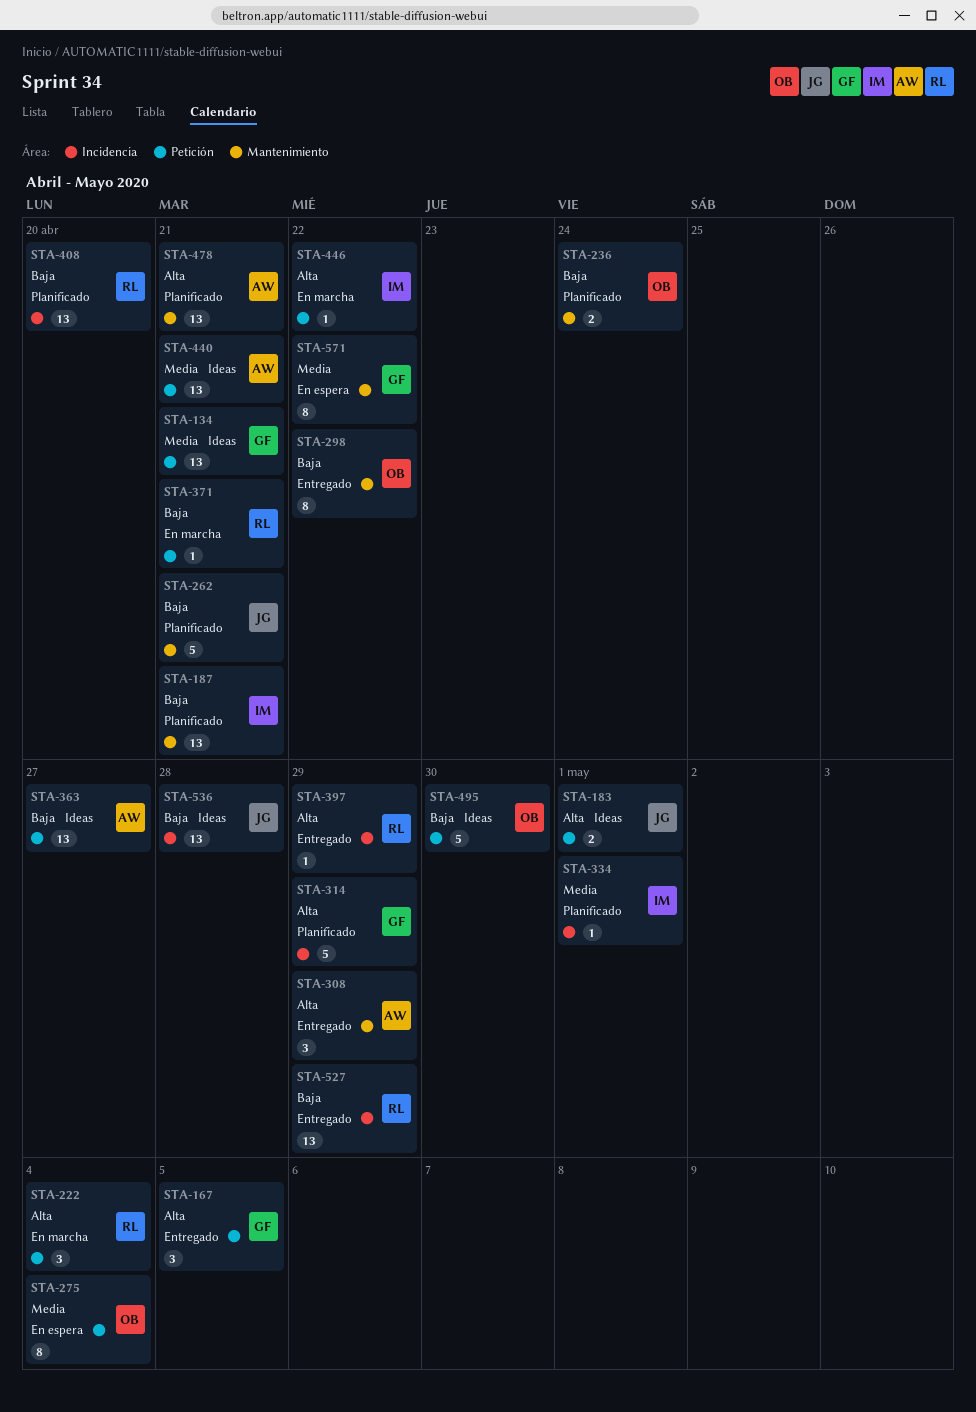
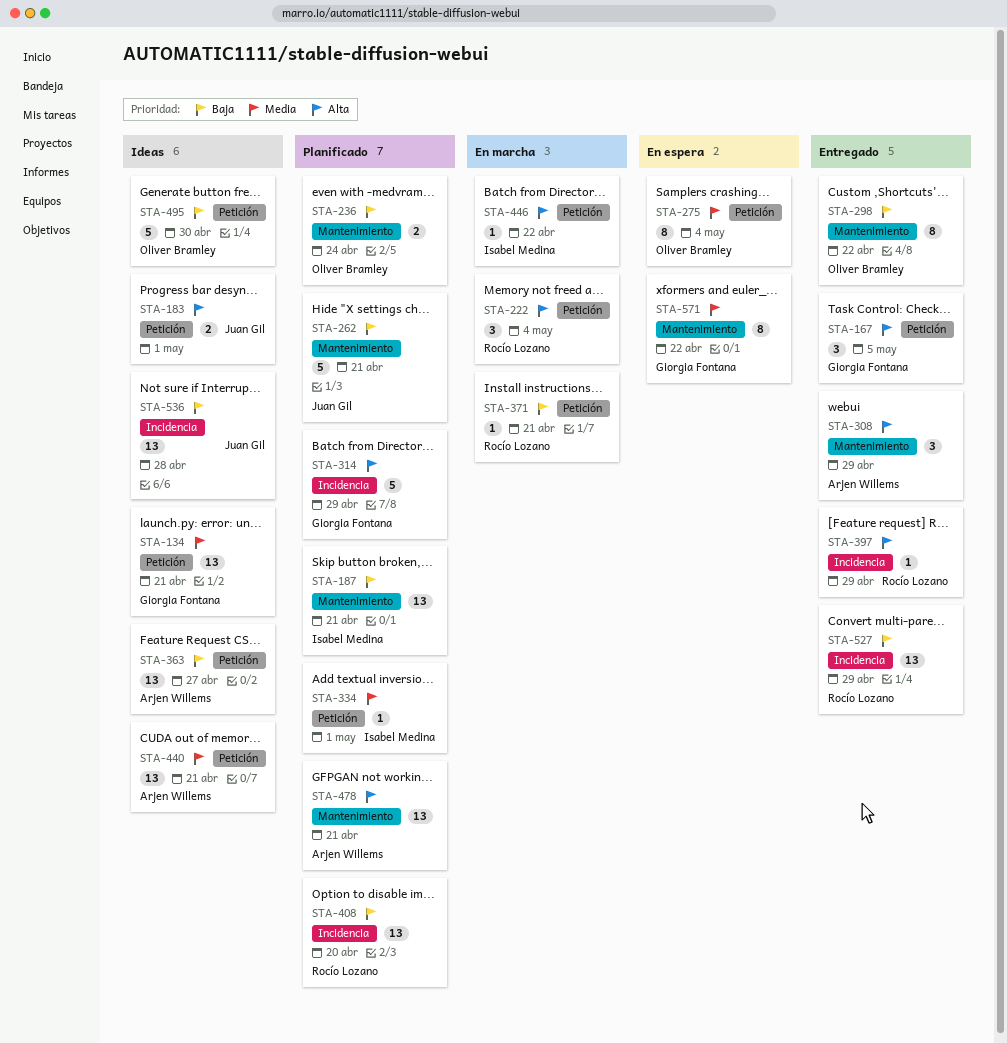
STA-334, label: Incidencia -> Petición

